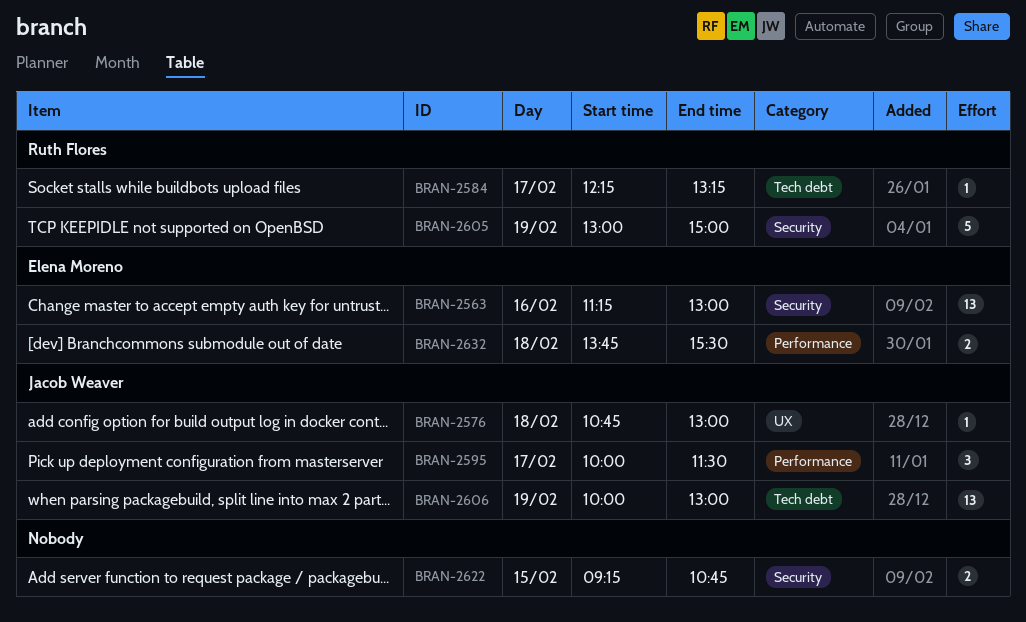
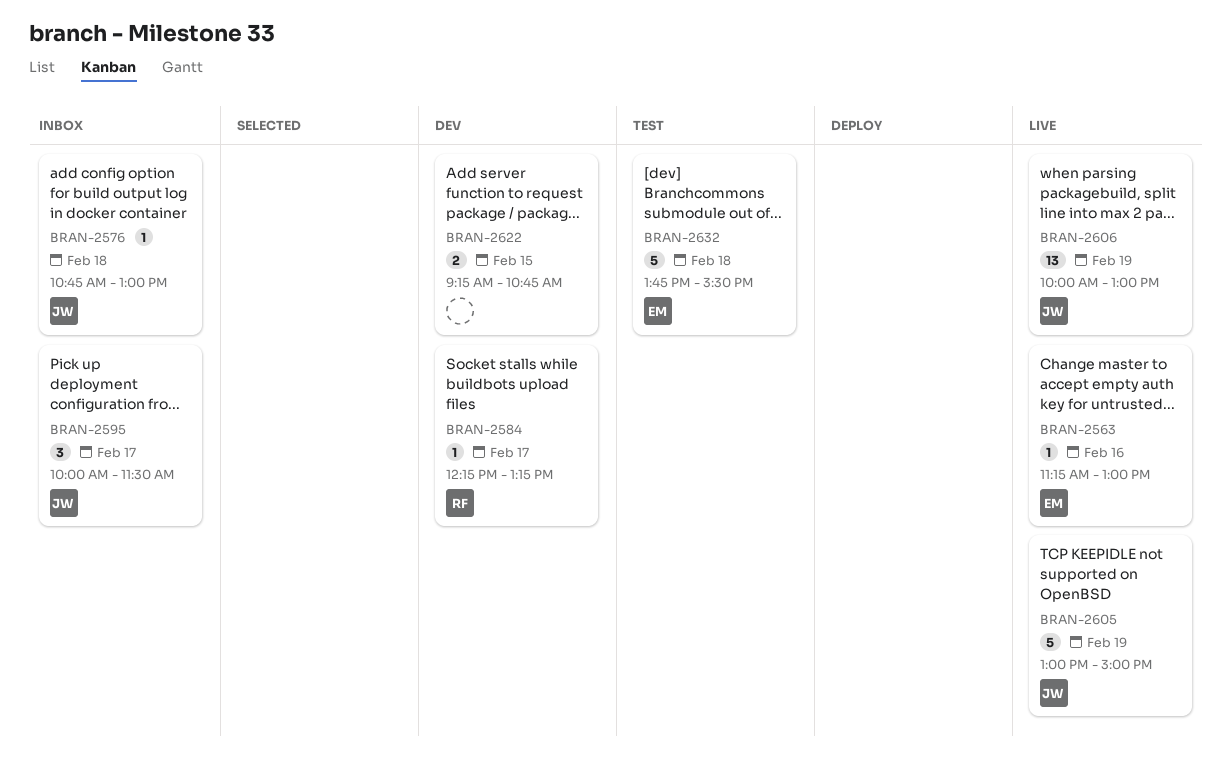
BRAN-2563, estimate: 13 -> 1
BRAN-2605, owner: Ruth Flores -> Jacob Weaver
BRAN-2632, estimate: 2 -> 5

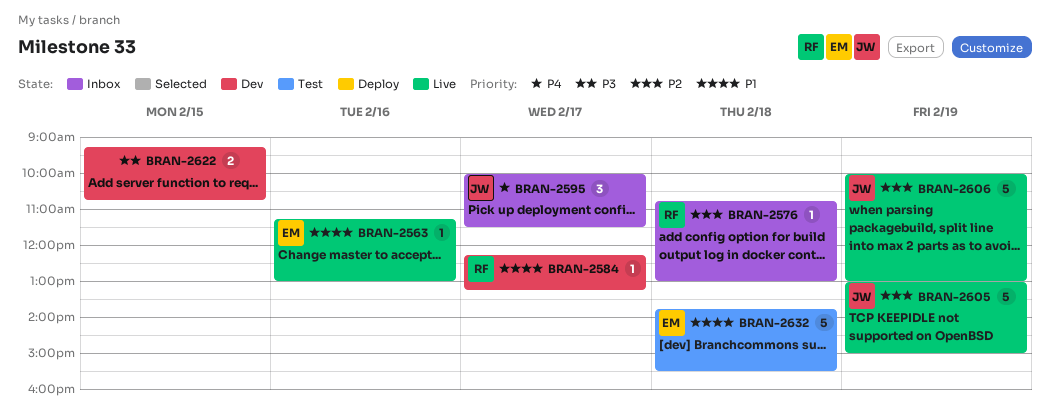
BRAN-2576, owner: JW -> RF
BRAN-2606, estimate: 13 -> 5

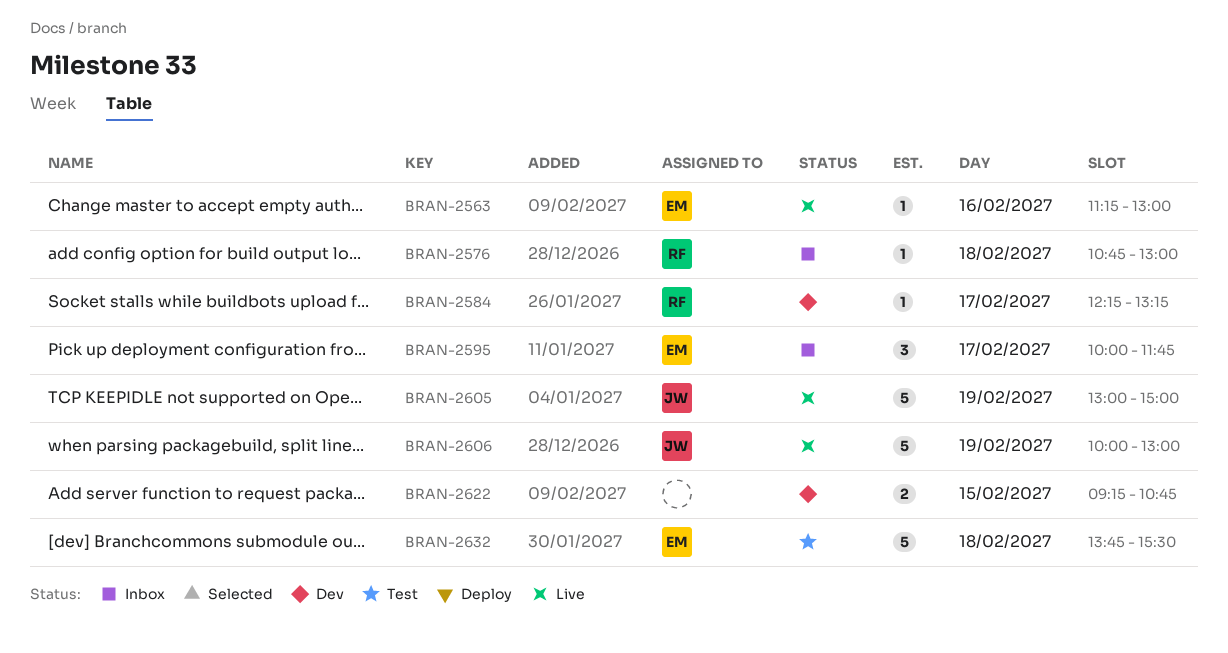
BRAN-2595, owner: JW -> EM
BRAN-2595, ends: 11:30 -> 11:45

